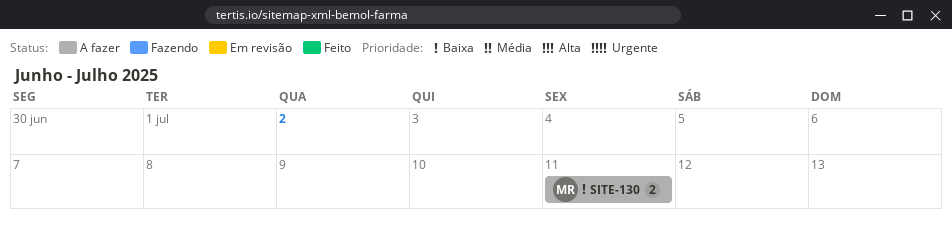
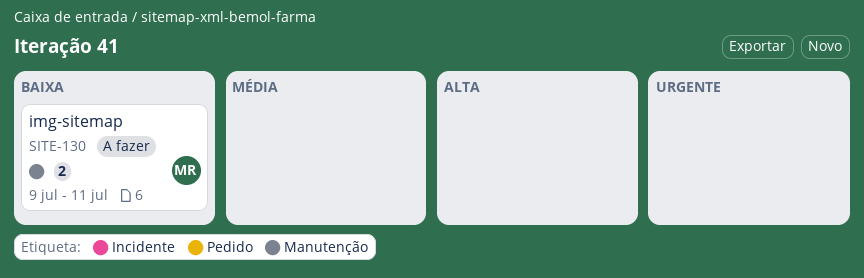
SITE-130, start: Jul 11 -> Jul 9

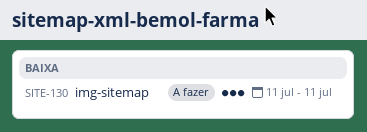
SITE-130, estimate: 2 -> 3
SITE-130, start: Jul 9 -> Jul 11

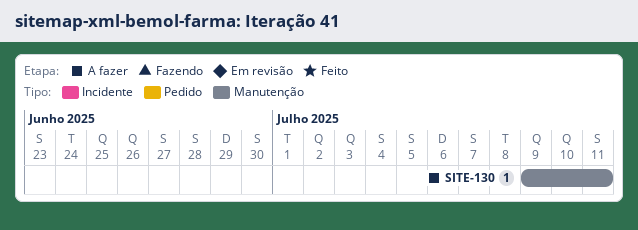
SITE-130, estimate: 3 -> 1
SITE-130, start: Jul 11 -> Jul 9

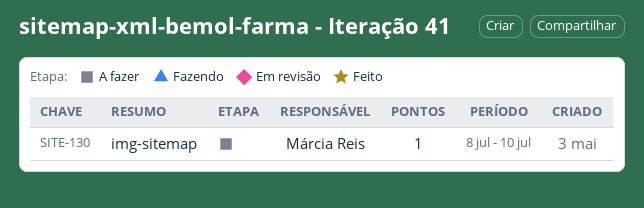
SITE-130, start: Jul 9 -> Jul 8
SITE-130, due: Jul 11 -> Jul 10

